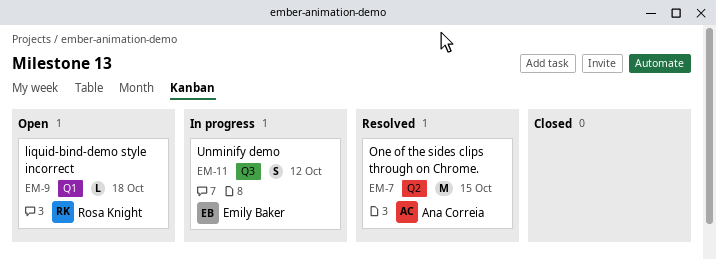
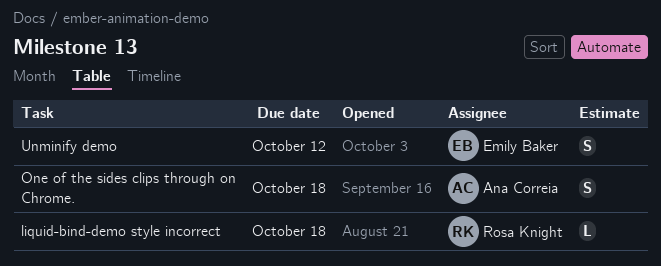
One of the sides clips through on Chrome., estimate: M -> S
One of the sides clips through on Chrome., due: Oct 15 -> Oct 18

